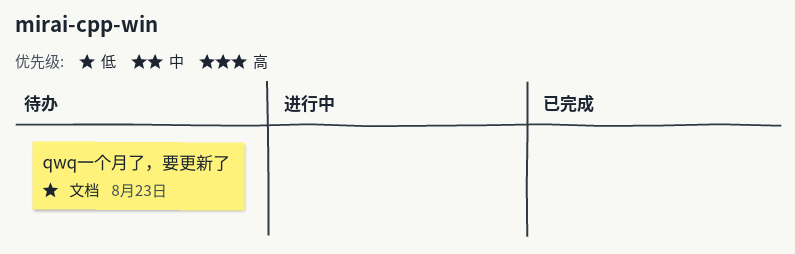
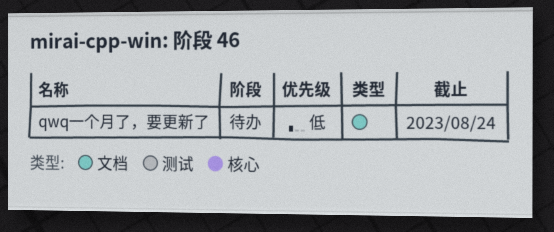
qwq一个月了，要更新了, due: Aug 23 -> Aug 24

